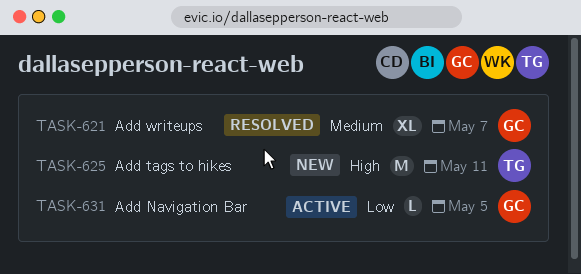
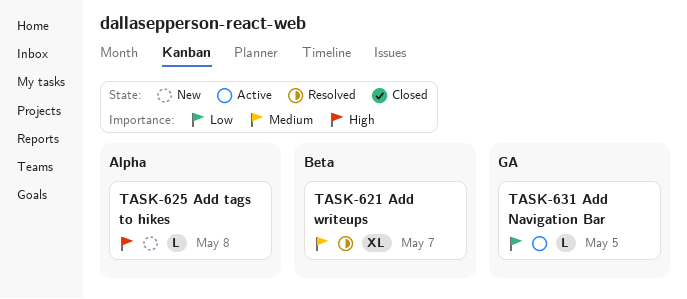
TASK-625, estimate: M -> L
TASK-625, due: May 11 -> May 8

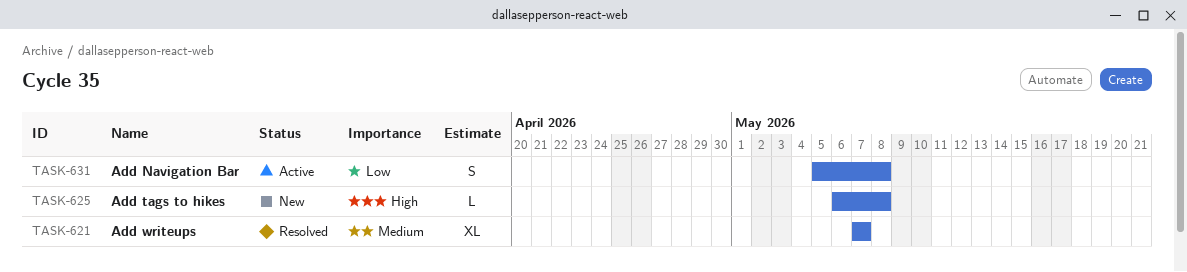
TASK-631, estimate: L -> S
TASK-631, due: May 5 -> May 8

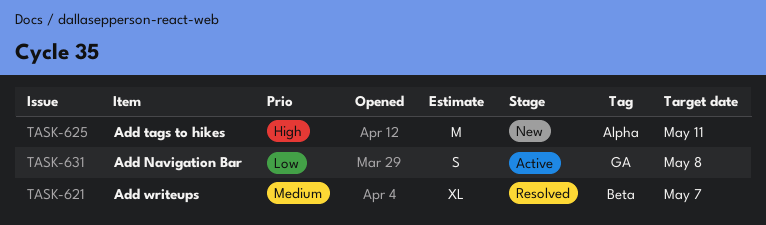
TASK-625, estimate: L -> M
TASK-625, due: May 8 -> May 11

